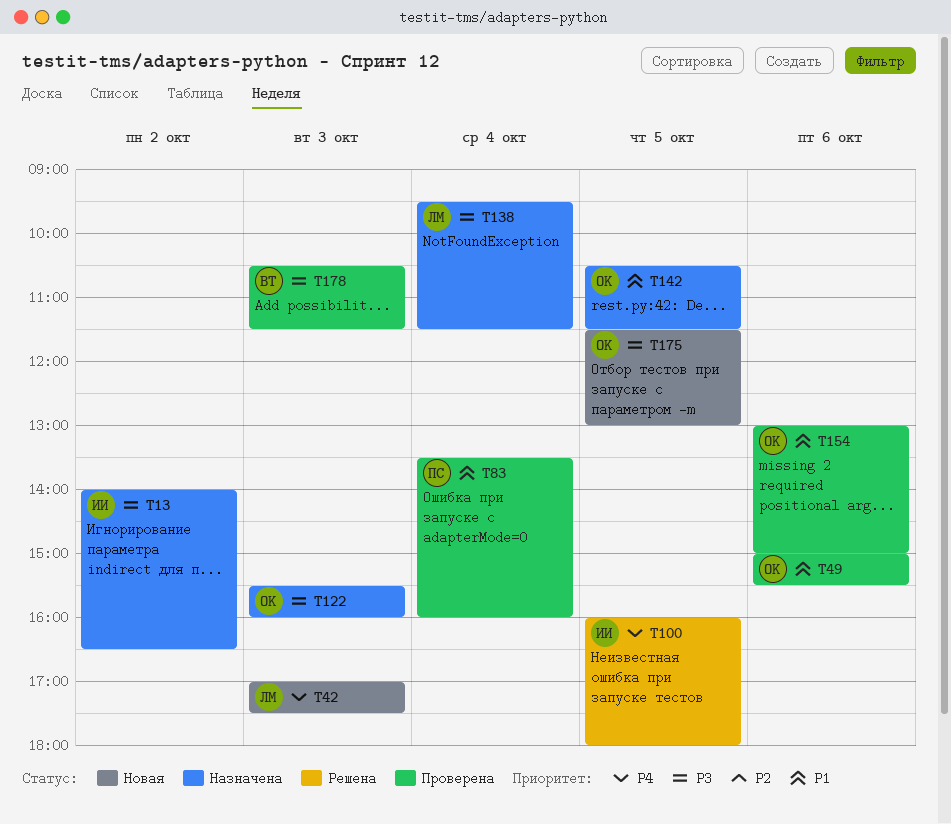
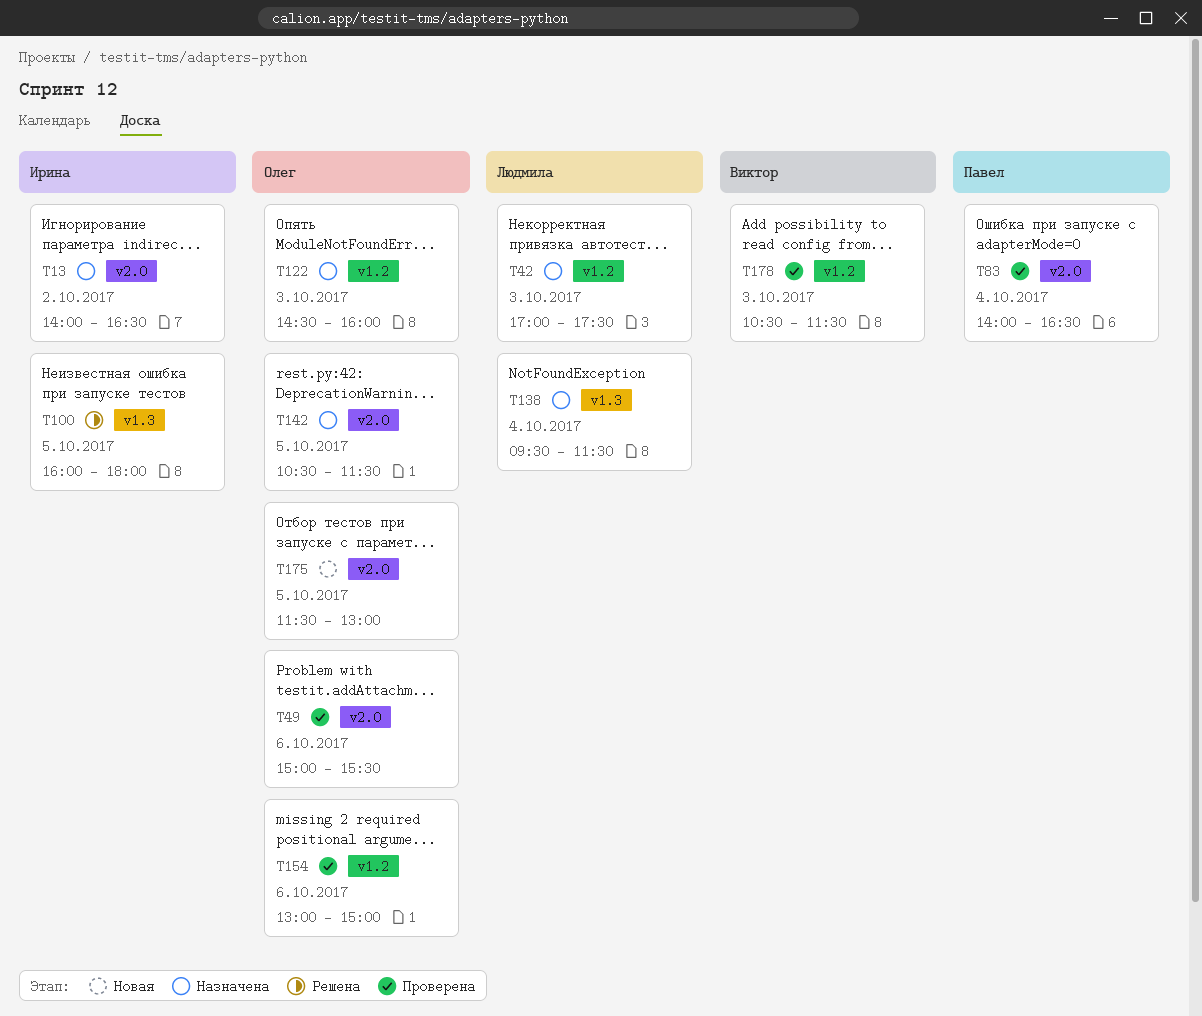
T42, status: Новая -> Назначена
T83, begins: 13:30 -> 14:00
T83, ends: 16:00 -> 16:30
T122, begins: 15:30 -> 14:30

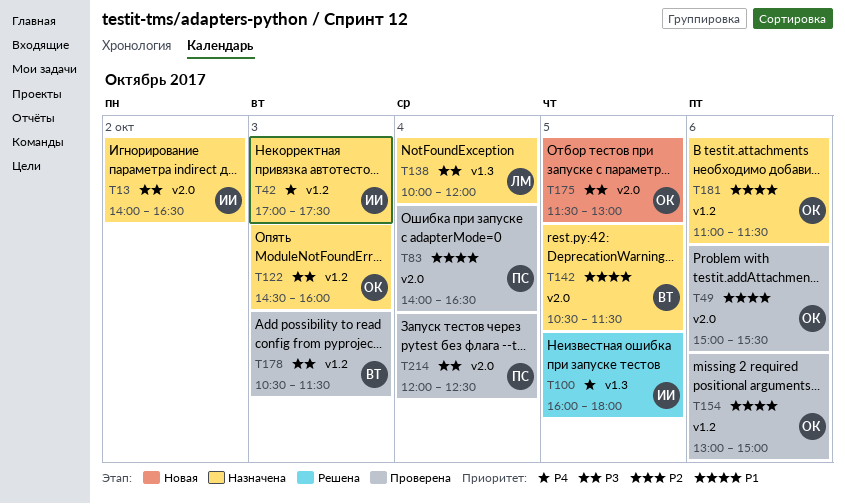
T42, owner: Людмила -> Ирина
T138, begins: 09:30 -> 10:00
T138, ends: 11:30 -> 12:00
T142, owner: Олег -> Виктор
T181: none -> present
T214: none -> present

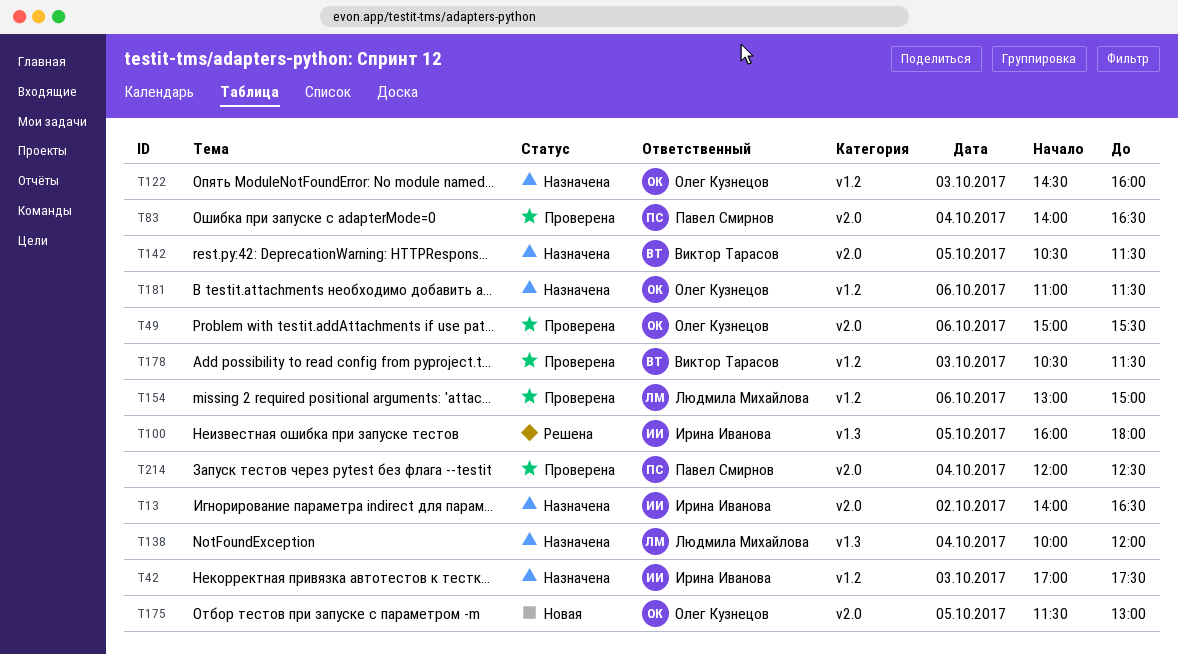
T154, owner: Олег Кузнецов -> Людмила Михайлова

